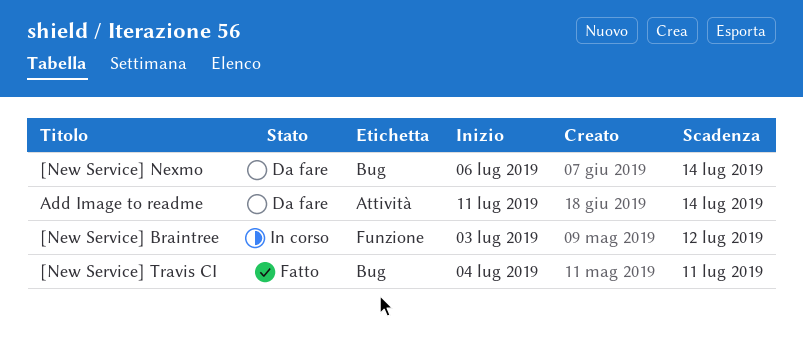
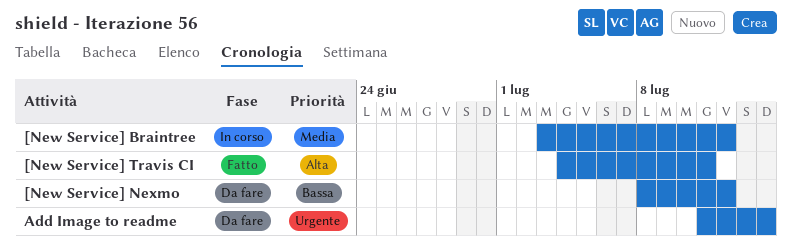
[New Service] Nexmo, start: Jul 6 -> Jul 8
[New Service] Nexmo, due: Jul 14 -> Jul 12

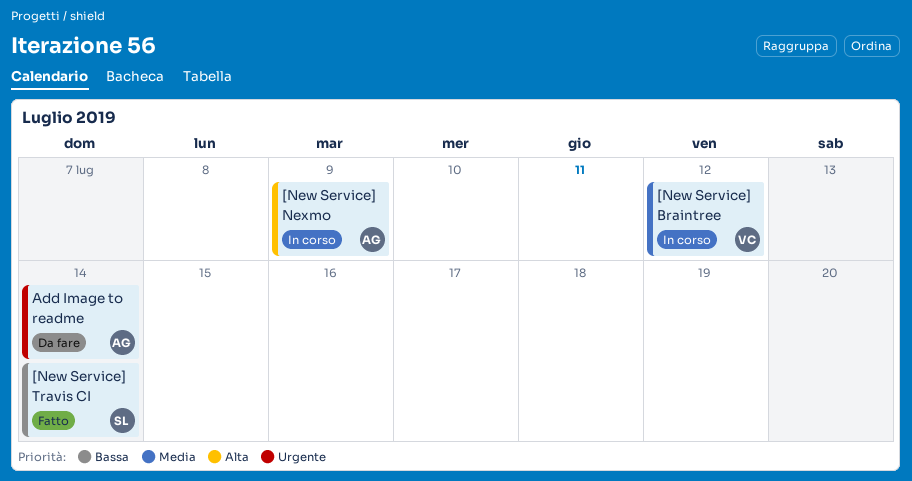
[New Service] Nexmo, status: Da fare -> In corso
[New Service] Nexmo, priority: Bassa -> Alta
[New Service] Nexmo, due: Jul 12 -> Jul 9
[New Service] Travis CI, priority: Alta -> Bassa
[New Service] Travis CI, due: Jul 11 -> Jul 14

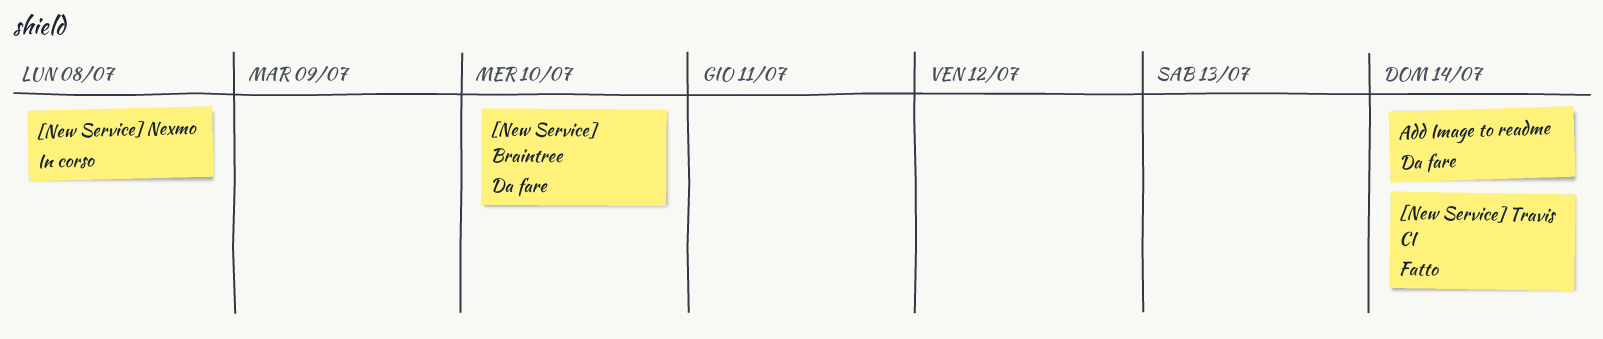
[New Service] Braintree, status: In corso -> Da fare
[New Service] Braintree, due: Jul 12 -> Jul 10
[New Service] Nexmo, due: Jul 9 -> Jul 8

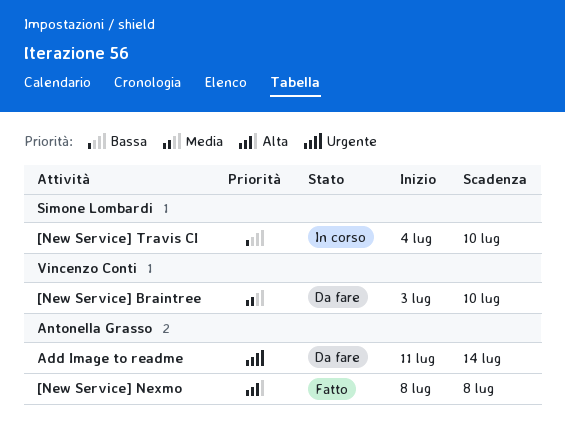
[New Service] Nexmo, status: In corso -> Fatto
[New Service] Travis CI, status: Fatto -> In corso
[New Service] Travis CI, due: Jul 14 -> Jul 10

